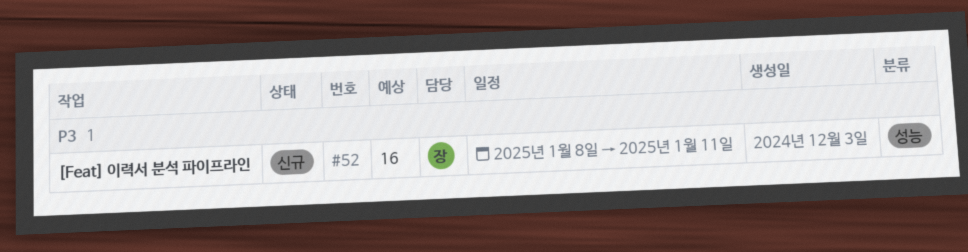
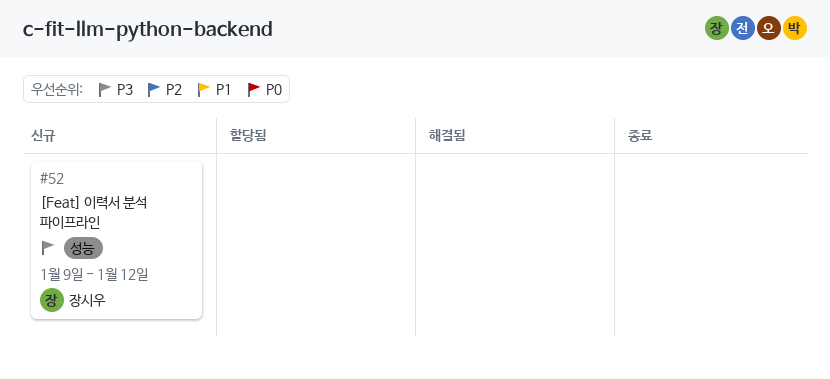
#52, start: Jan 8 -> Jan 9
#52, due: Jan 11 -> Jan 12

